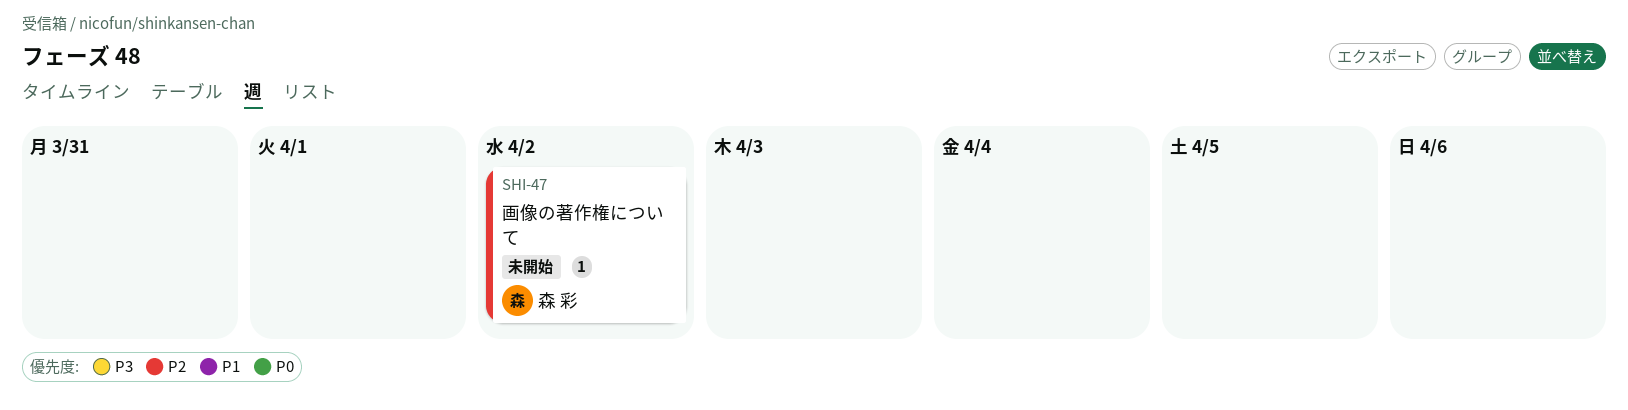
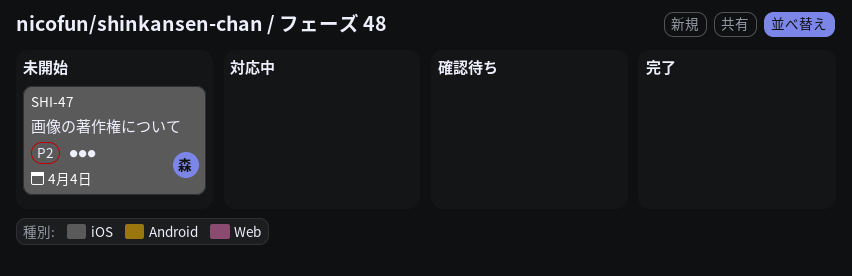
SHI-47, estimate: 1 -> 3
SHI-47, due: Apr 2 -> Apr 4

